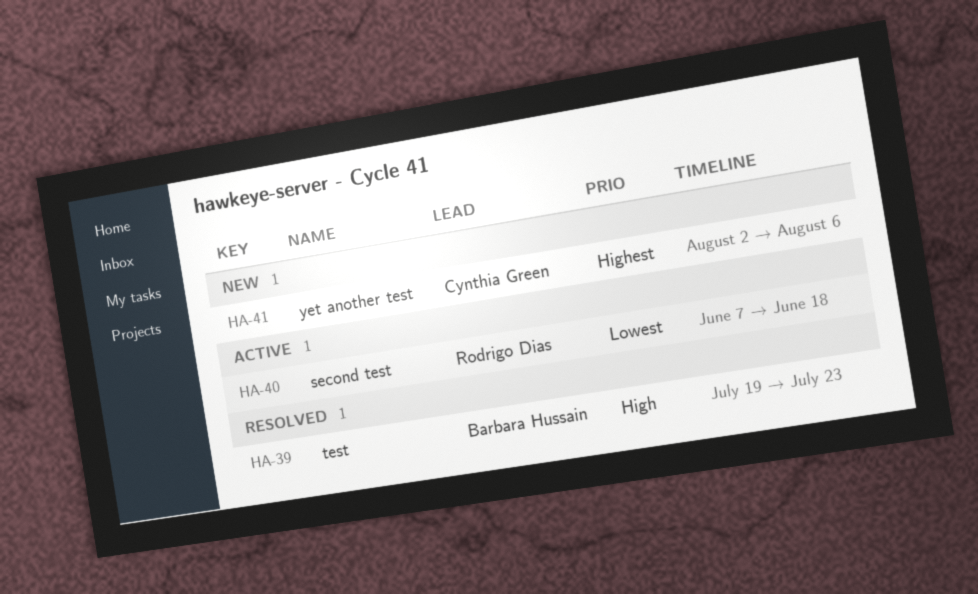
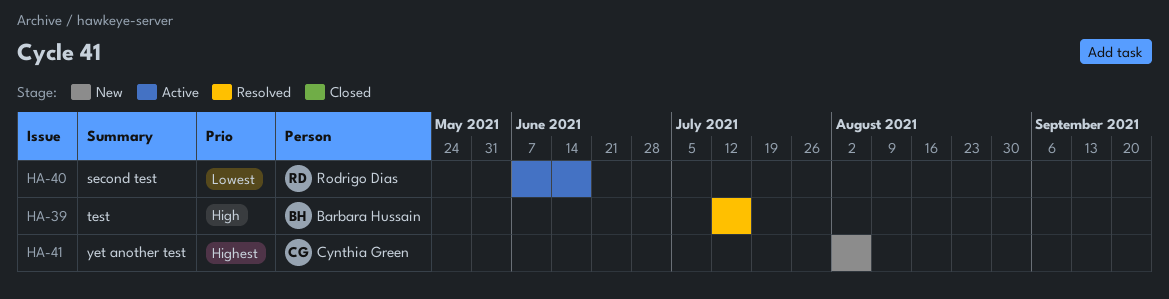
HA-39, start: Jul 19 -> Jul 12
HA-39, due: Jul 23 -> Jul 16

